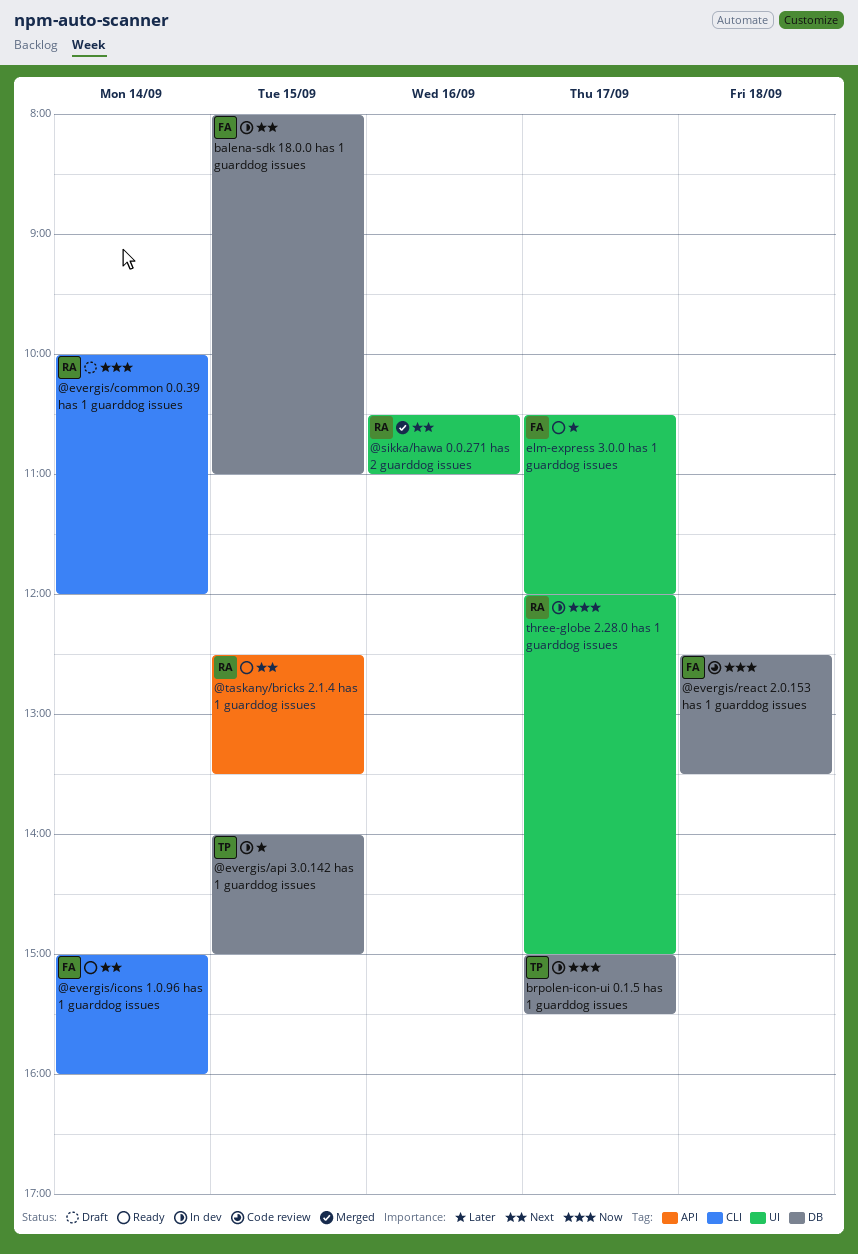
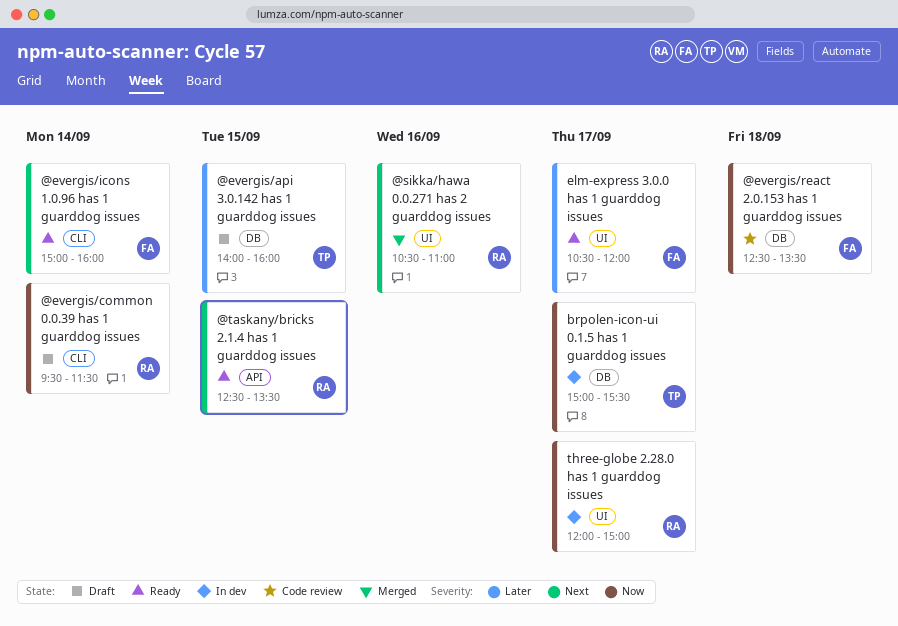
@evergis/api 3.0.142 has 1 guarddog issues, status: In dev -> Draft
@evergis/api 3.0.142 has 1 guarddog issues, ends: 15:00 -> 16:00
@evergis/common 0.0.39 has 1 guarddog issues, begins: 10:00 -> 09:30
@evergis/common 0.0.39 has 1 guarddog issues, ends: 12:00 -> 11:30
balena-sdk 18.0.0 has 1 guarddog issues: present -> none

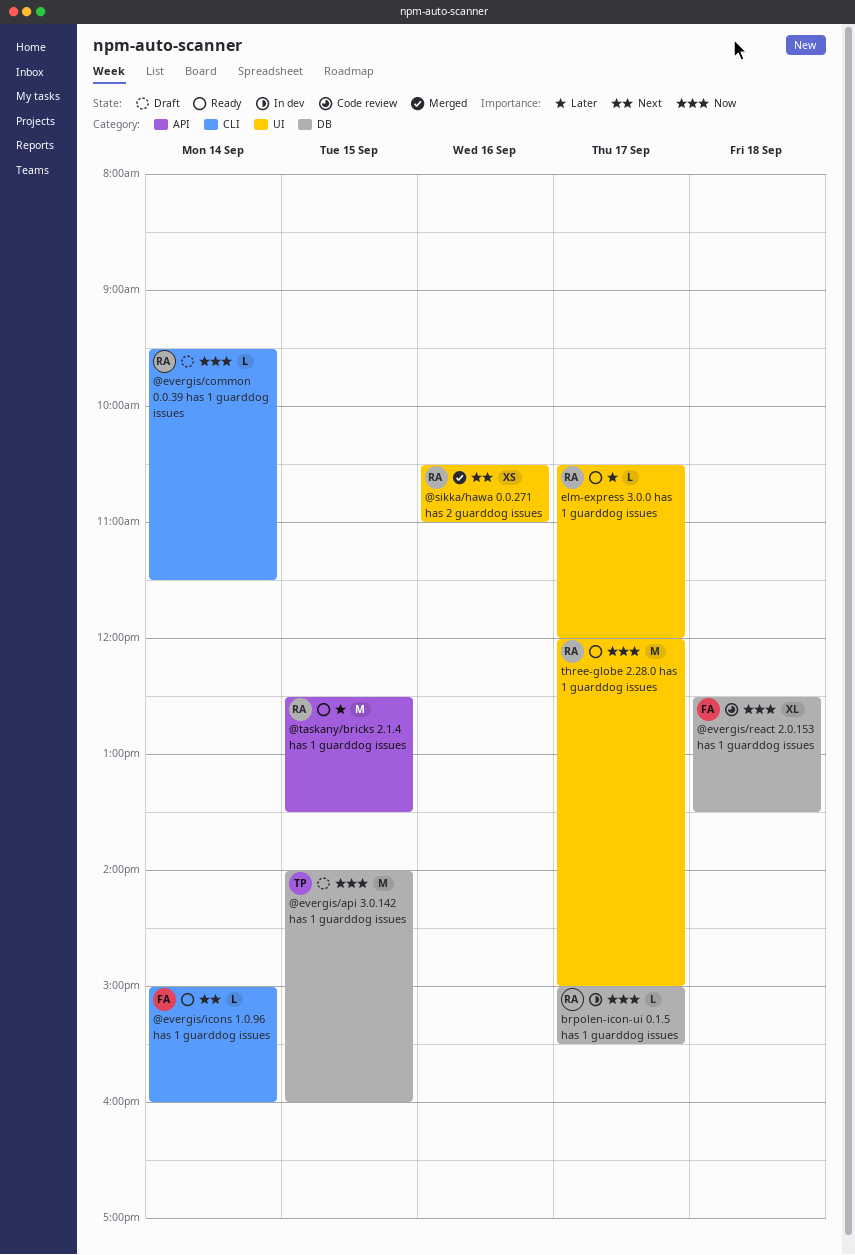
@evergis/api 3.0.142 has 1 guarddog issues, priority: Later -> Now
@taskany/bricks 2.1.4 has 1 guarddog issues, priority: Next -> Later
brpolen-icon-ui 0.1.5 has 1 guarddog issues, owner: TP -> RA
elm-express 3.0.0 has 1 guarddog issues, owner: FA -> RA
three-globe 2.28.0 has 1 guarddog issues, status: In dev -> Ready

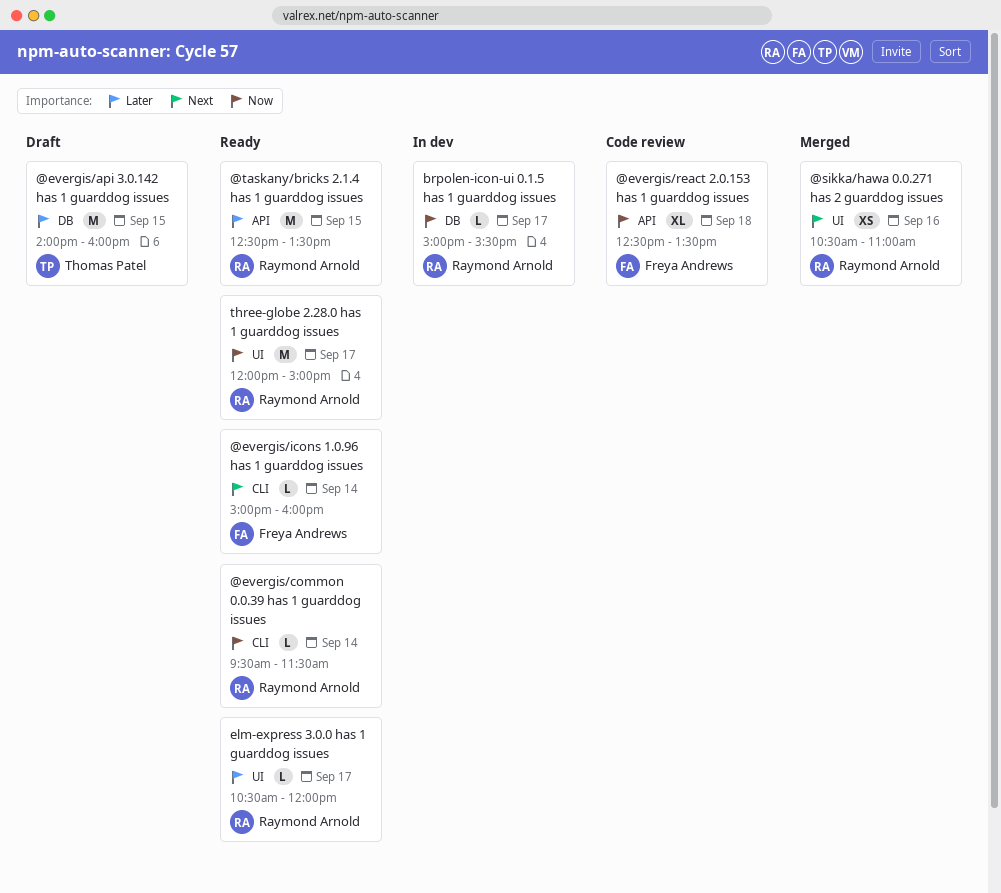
@evergis/api 3.0.142 has 1 guarddog issues, priority: Now -> Later
@evergis/common 0.0.39 has 1 guarddog issues, status: Draft -> Ready
@evergis/react 2.0.153 has 1 guarddog issues, label: DB -> API

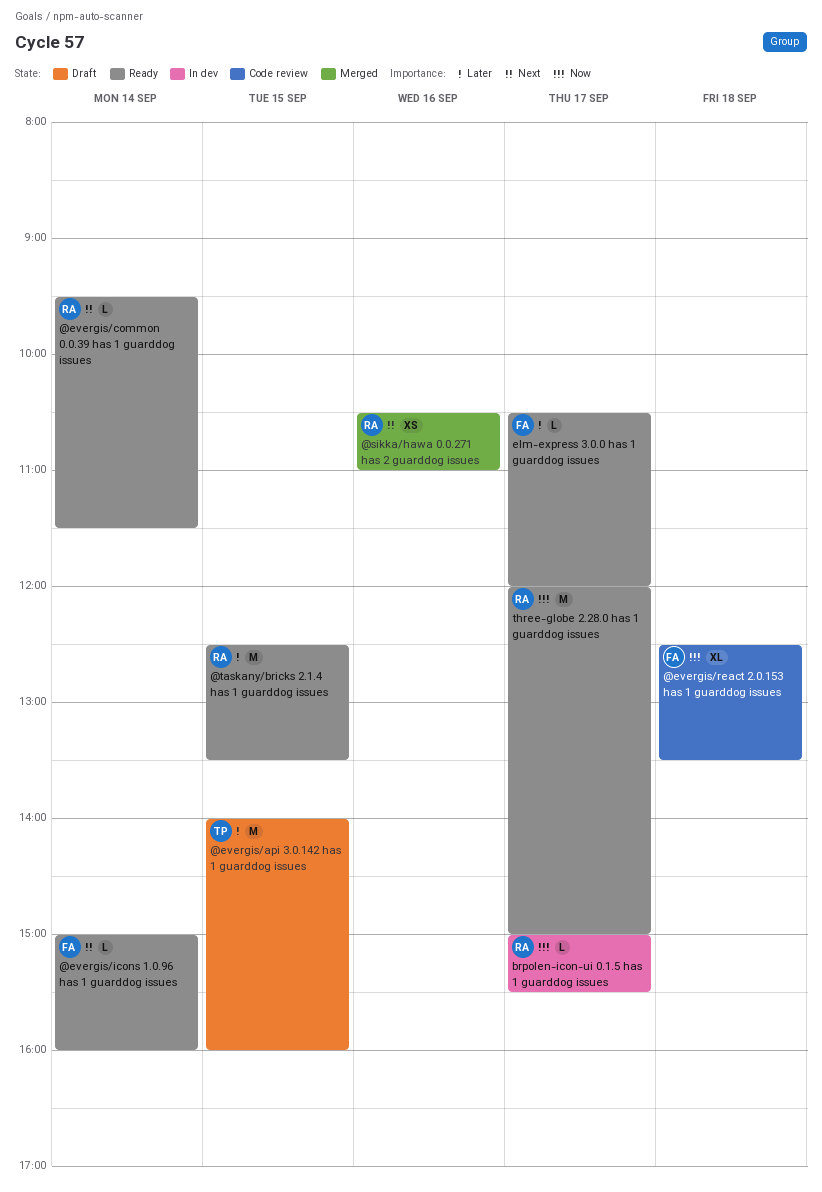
@evergis/common 0.0.39 has 1 guarddog issues, priority: Now -> Next
elm-express 3.0.0 has 1 guarddog issues, owner: Raymond Arnold -> Freya Andrews

